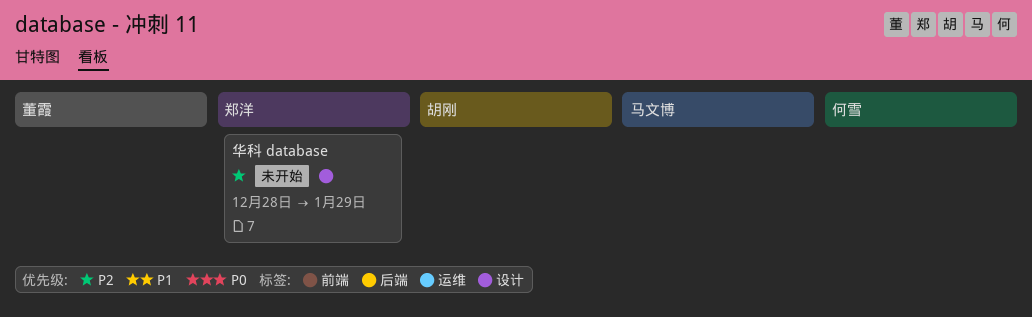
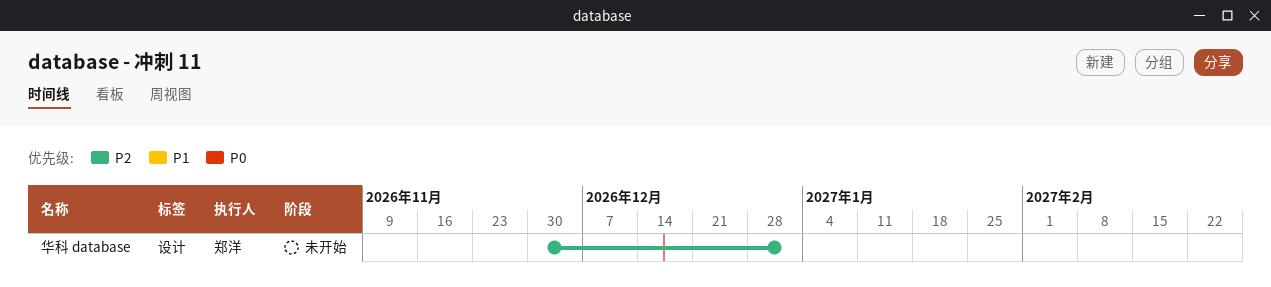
华科 database, start: Dec 28 -> Nov 30
华科 database, due: Jan 29 -> Jan 1

